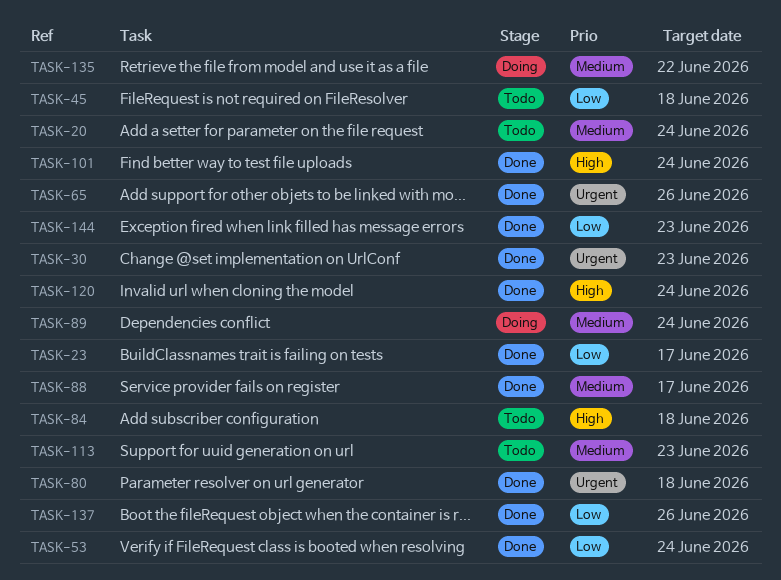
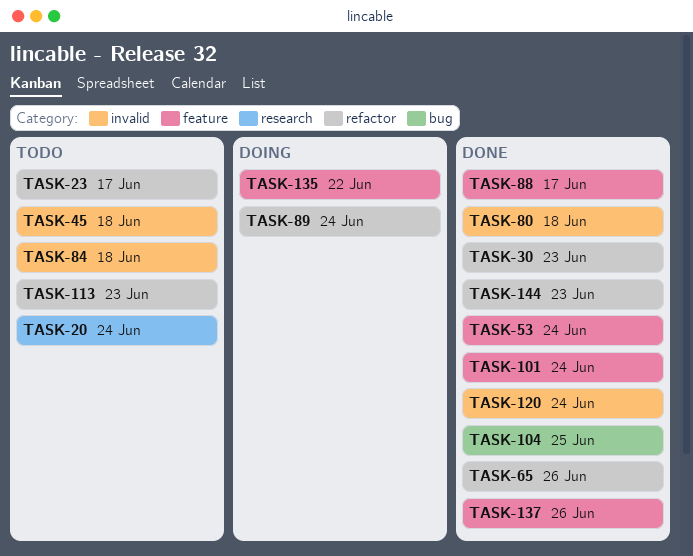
TASK-23, status: Done -> Todo
TASK-104: none -> present

